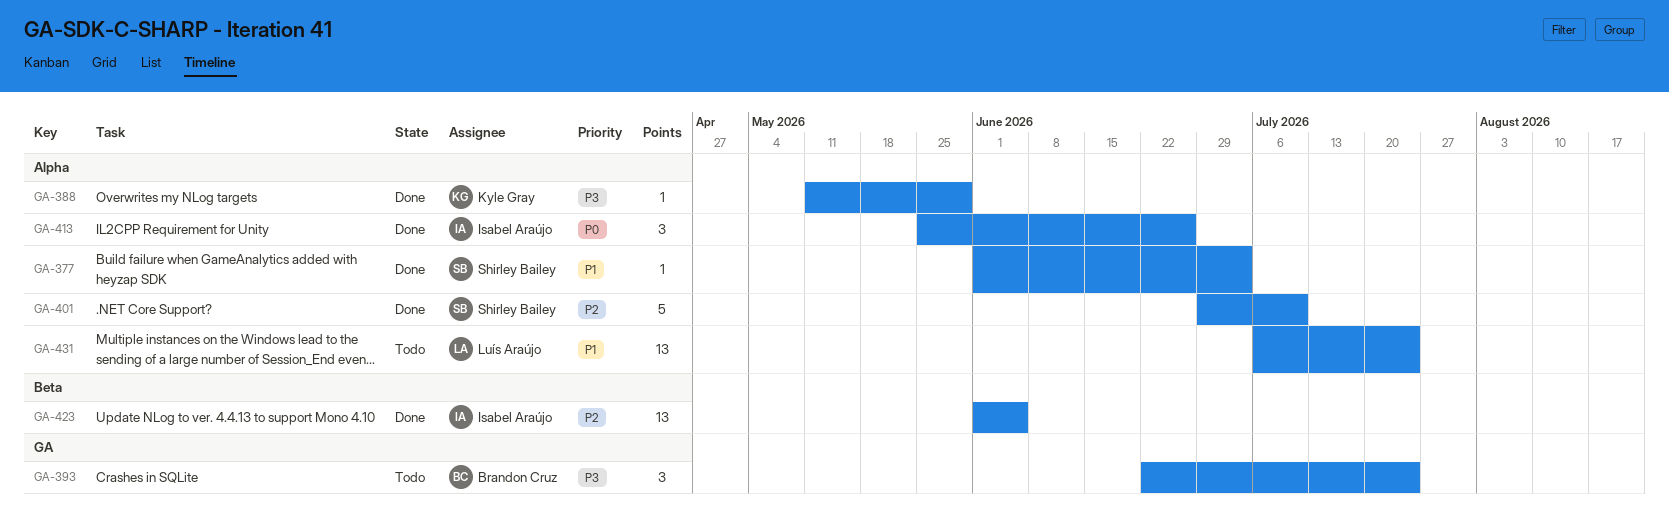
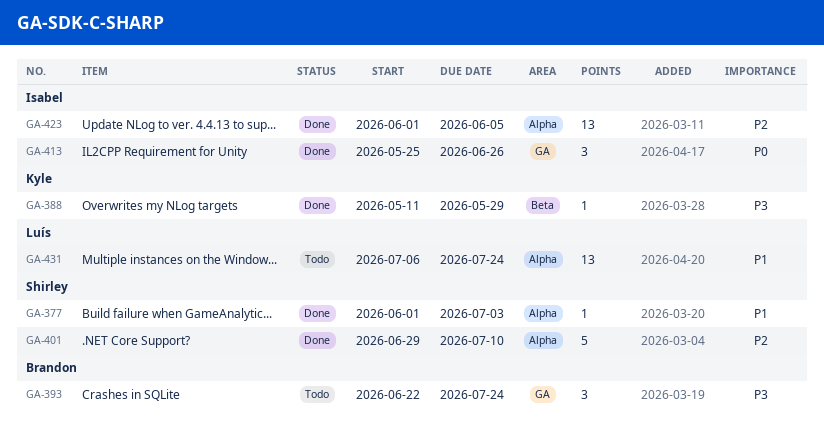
GA-388, label: Alpha -> Beta
GA-413, label: Alpha -> GA
GA-423, label: Beta -> Alpha

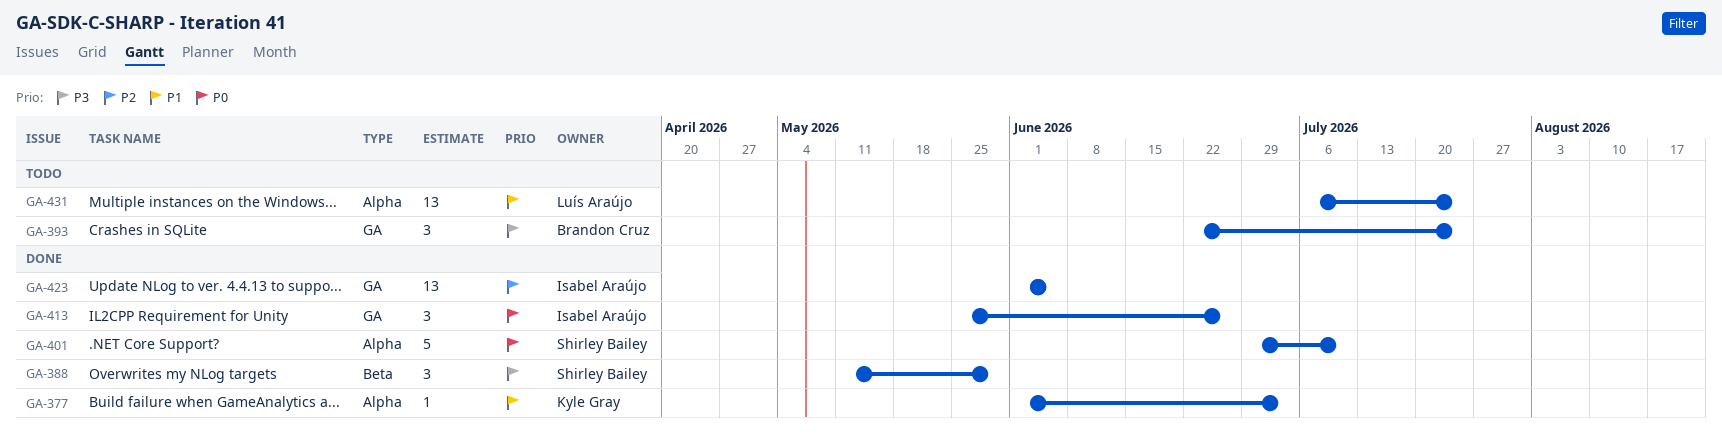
GA-377, owner: Shirley Bailey -> Kyle Gray
GA-388, owner: Kyle Gray -> Shirley Bailey
GA-388, estimate: 1 -> 3
GA-401, priority: P2 -> P0
GA-423, label: Alpha -> GA

